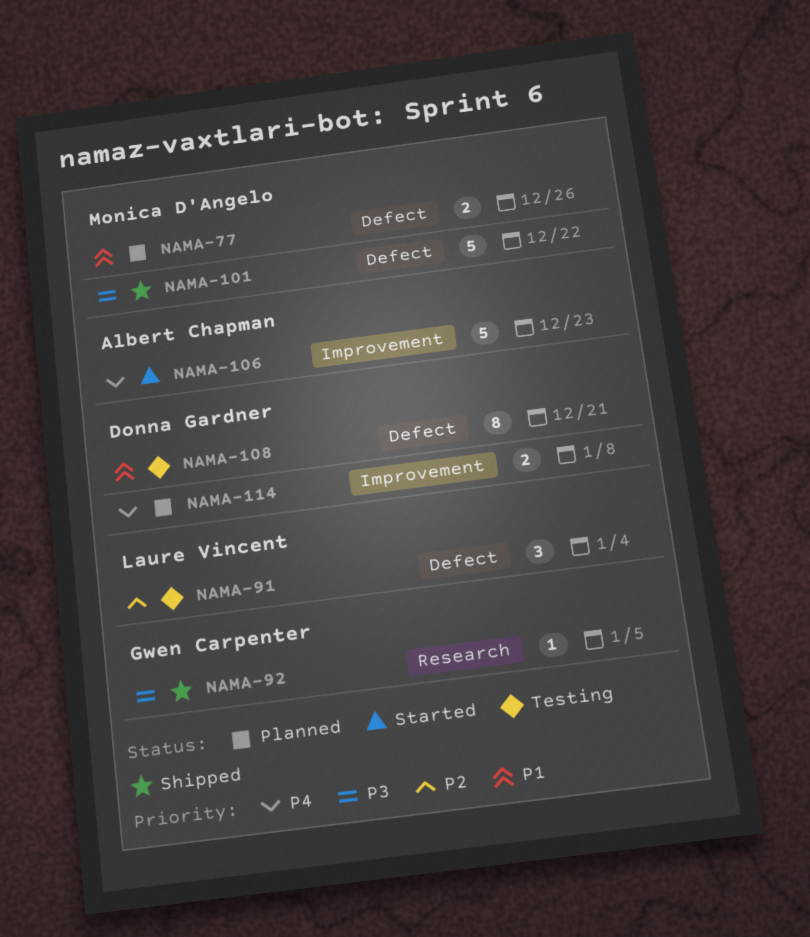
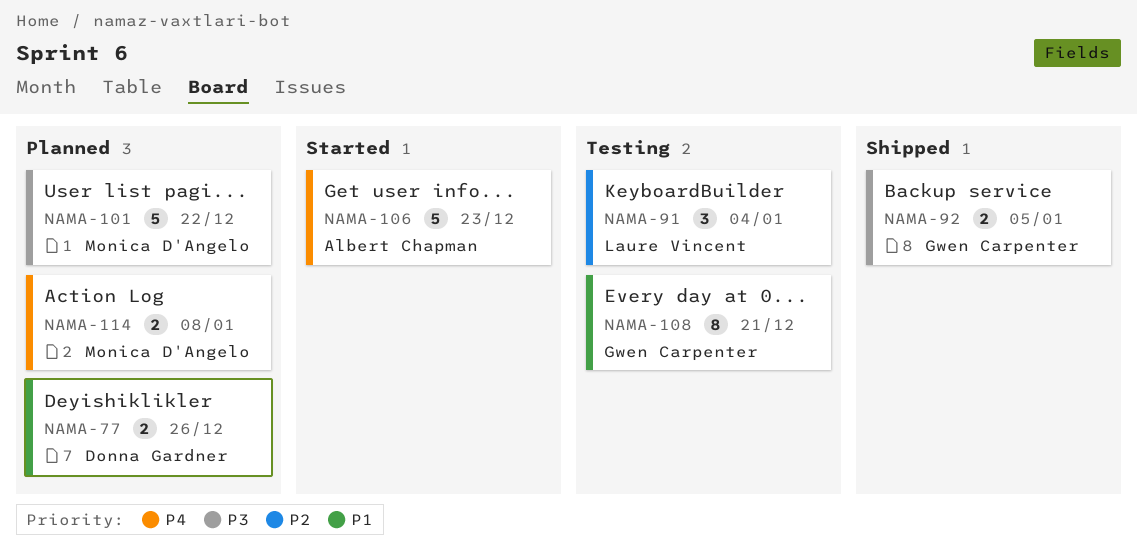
NAMA-77, owner: Monica D'Angelo -> Donna Gardner
NAMA-92, estimate: 1 -> 2
NAMA-101, status: Shipped -> Planned
NAMA-108, owner: Donna Gardner -> Gwen Carpenter
NAMA-114, owner: Donna Gardner -> Monica D'Angelo

